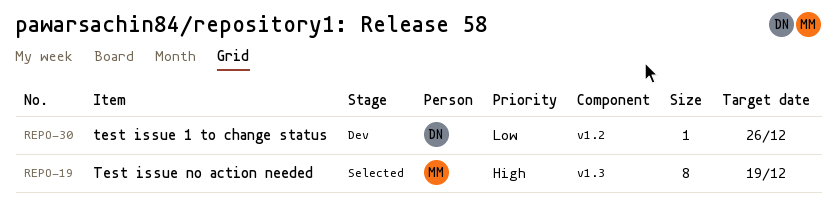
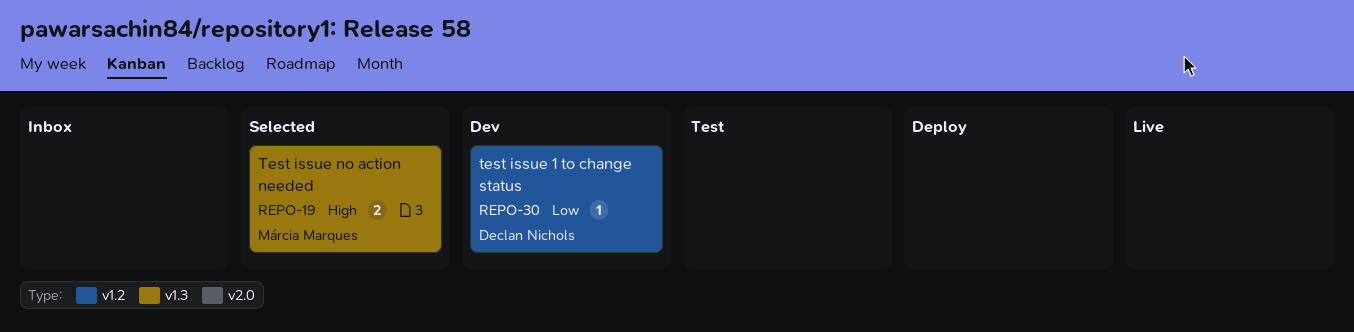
REPO-19, estimate: 8 -> 2

